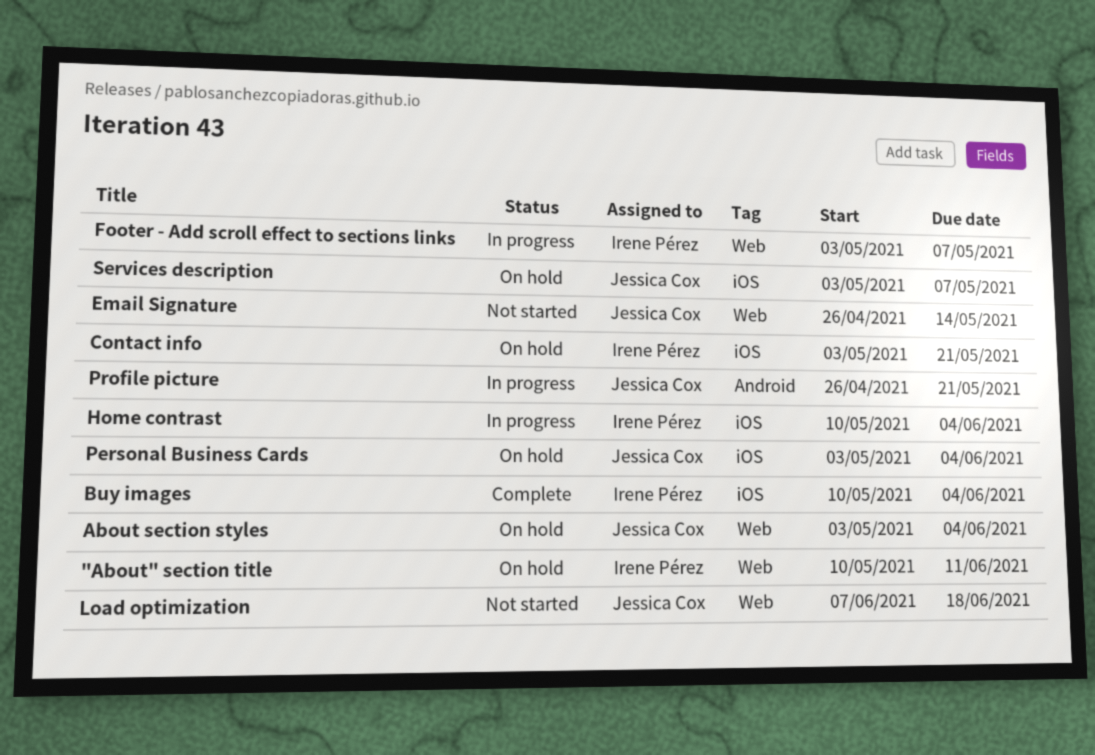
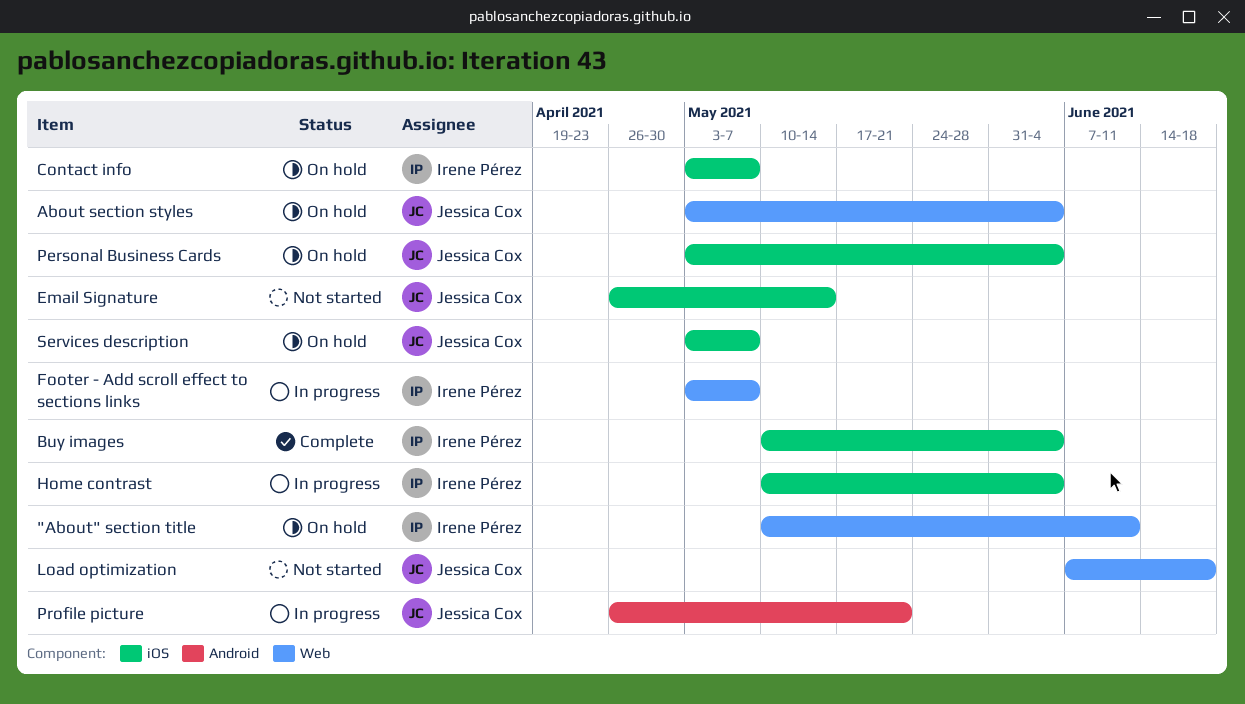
Contact info, due: May 21 -> May 7
Email Signature, label: Web -> iOS

